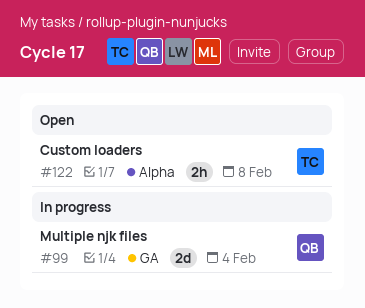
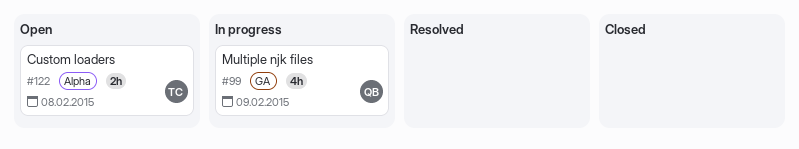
#99, estimate: 2d -> 4h
#99, due: Feb 4 -> Feb 9

